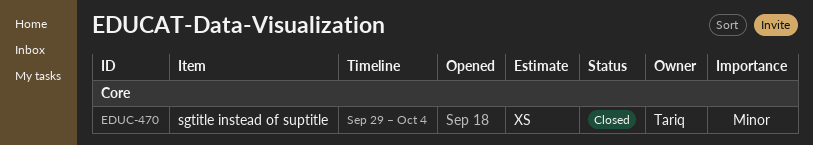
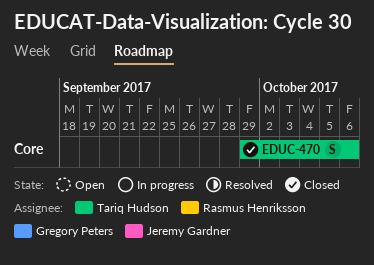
EDUC-470, estimate: XS -> S
EDUC-470, due: Oct 4 -> Oct 6

